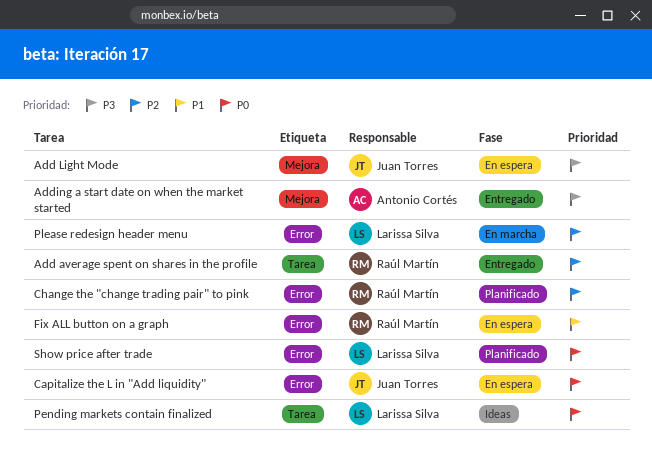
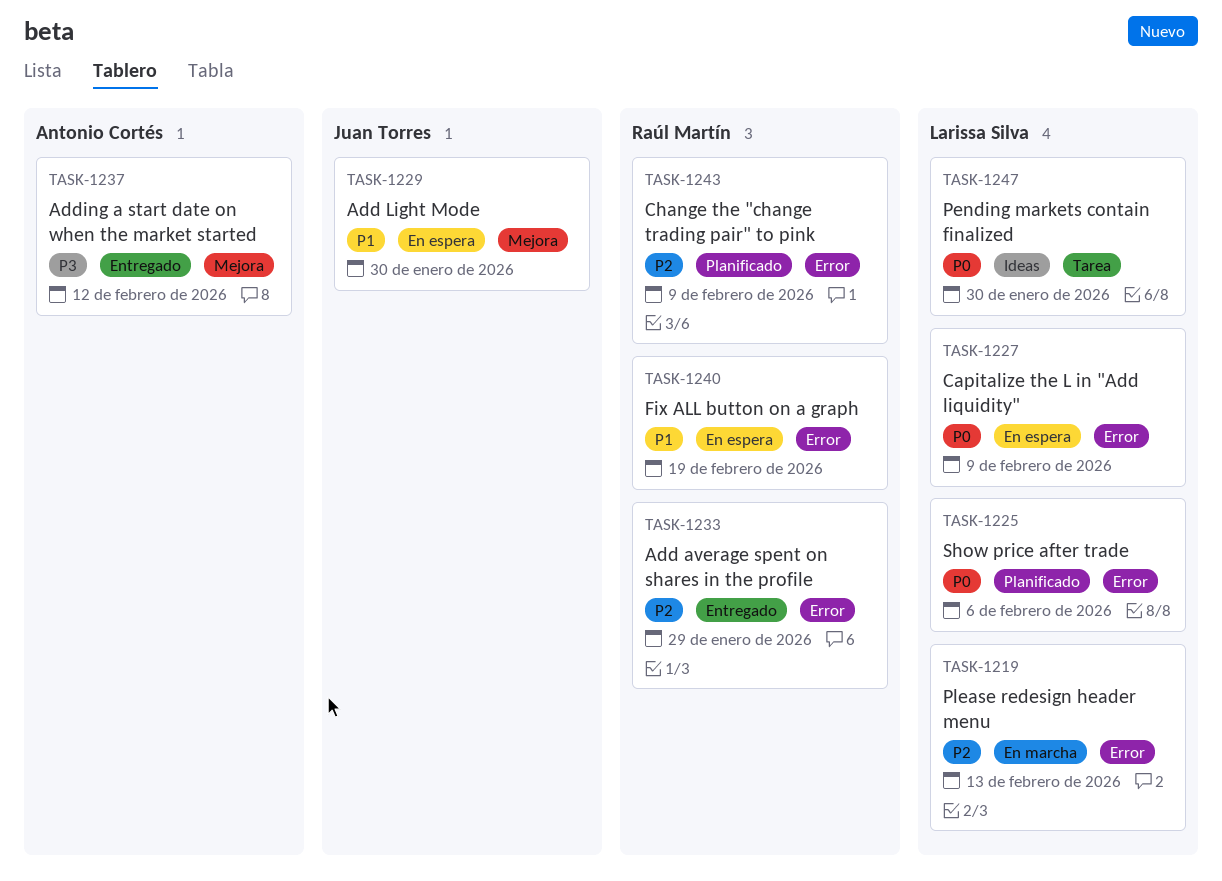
Add average spent on shares in the profile, label: Tarea -> Error
Add Light Mode, priority: P3 -> P1
Capitalize the L in "Add liquidity", owner: Juan Torres -> Larissa Silva

